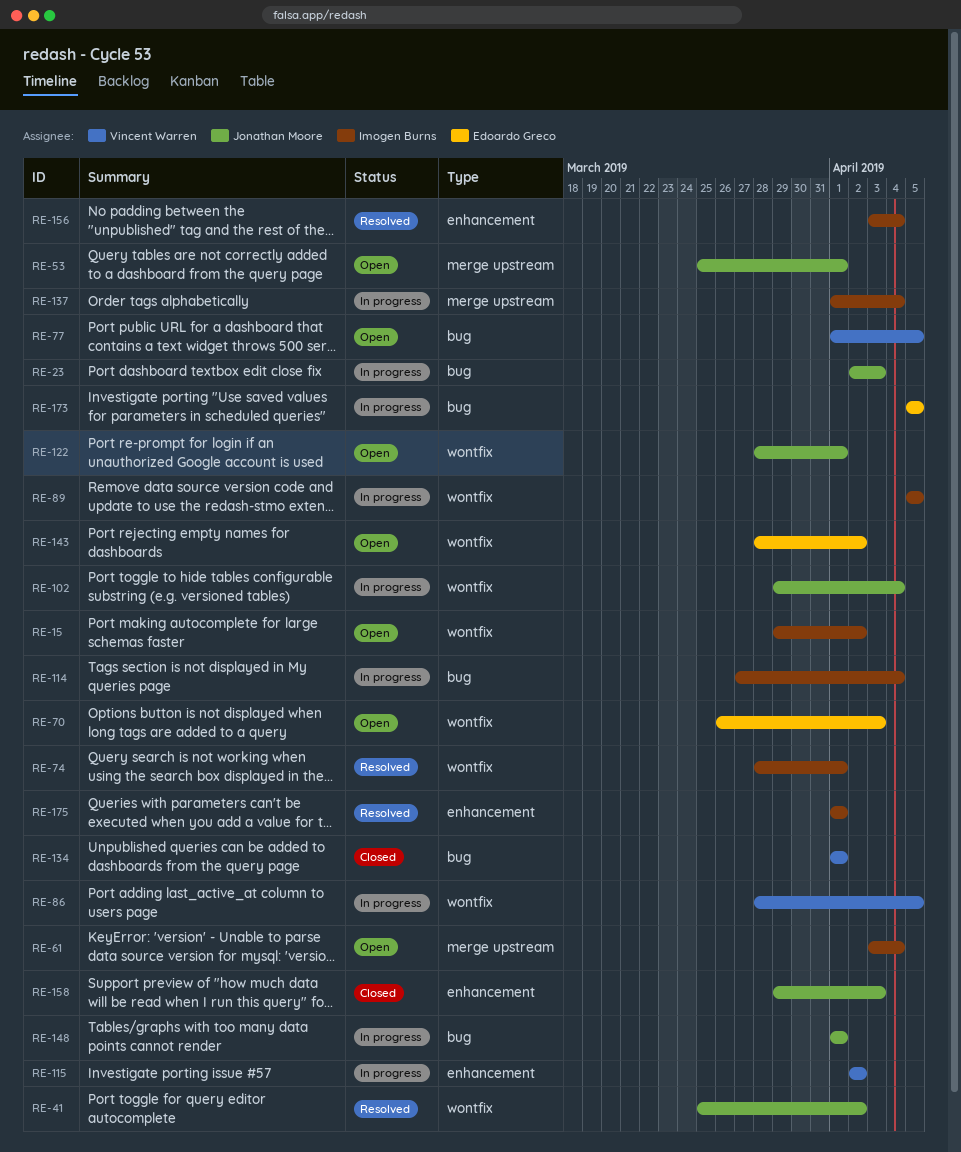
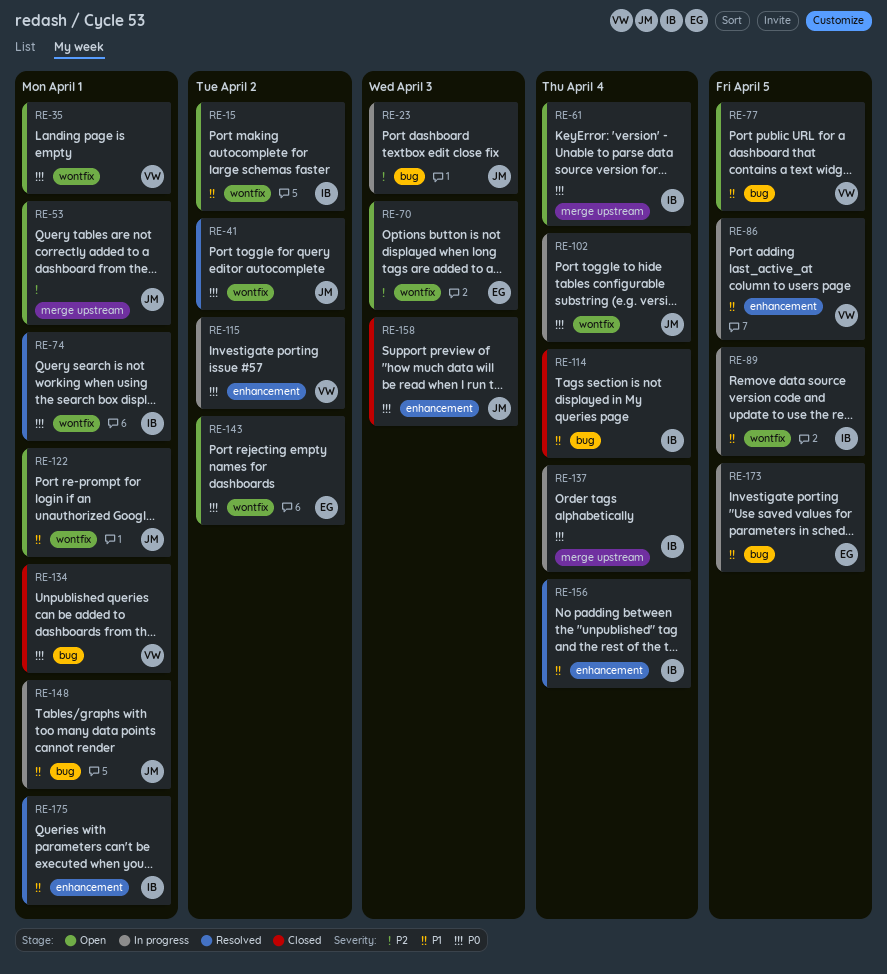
RE-35: none -> present
RE-86, label: wontfix -> enhancement
RE-114, status: In progress -> Closed

